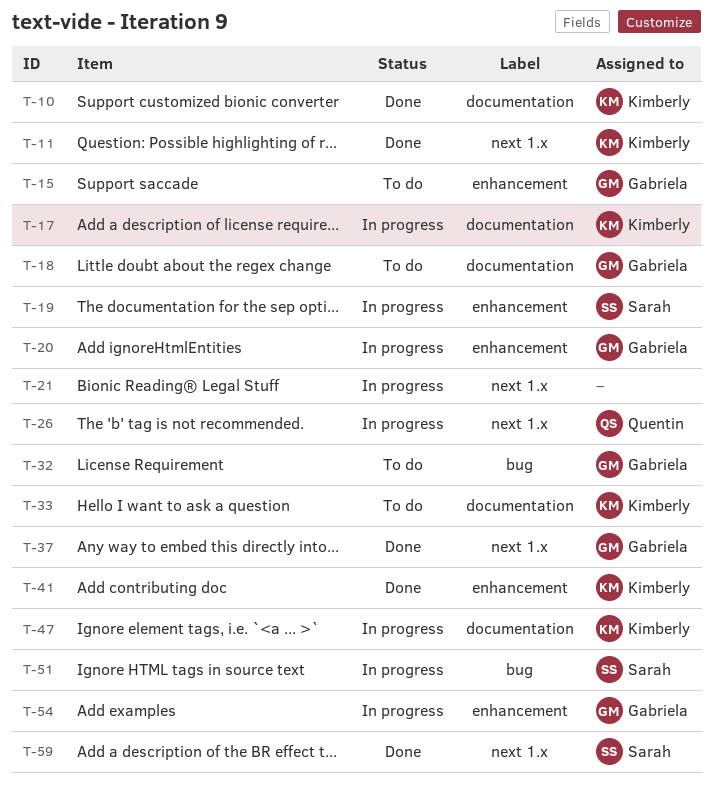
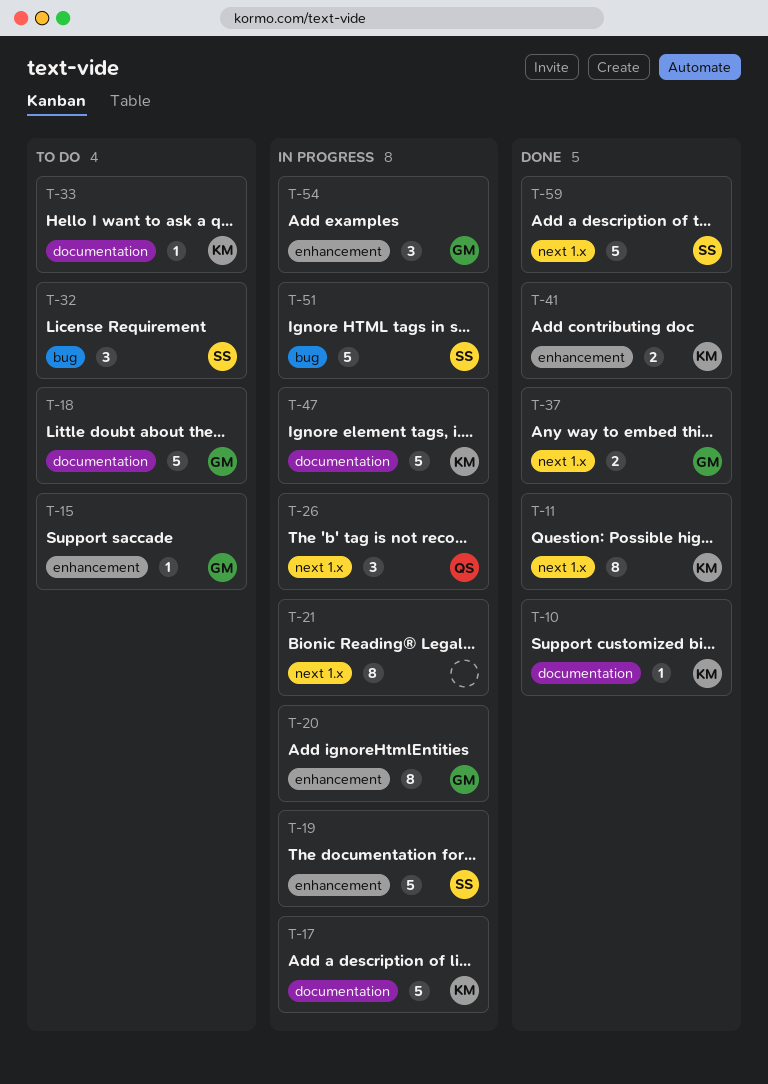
T-32, owner: Gabriela -> Sarah

